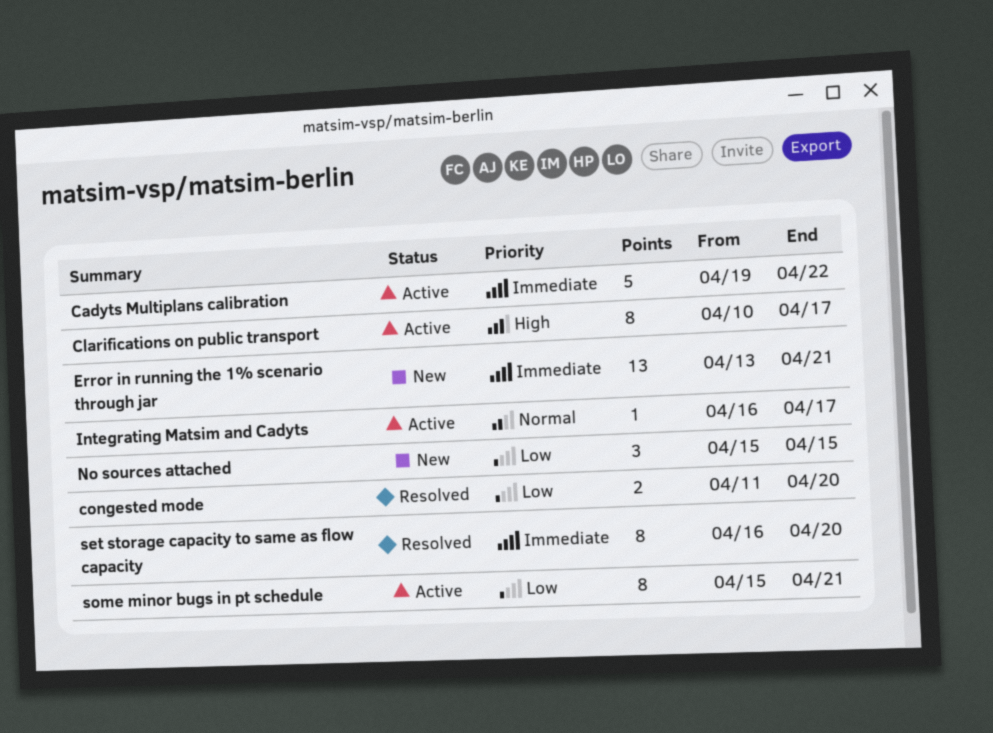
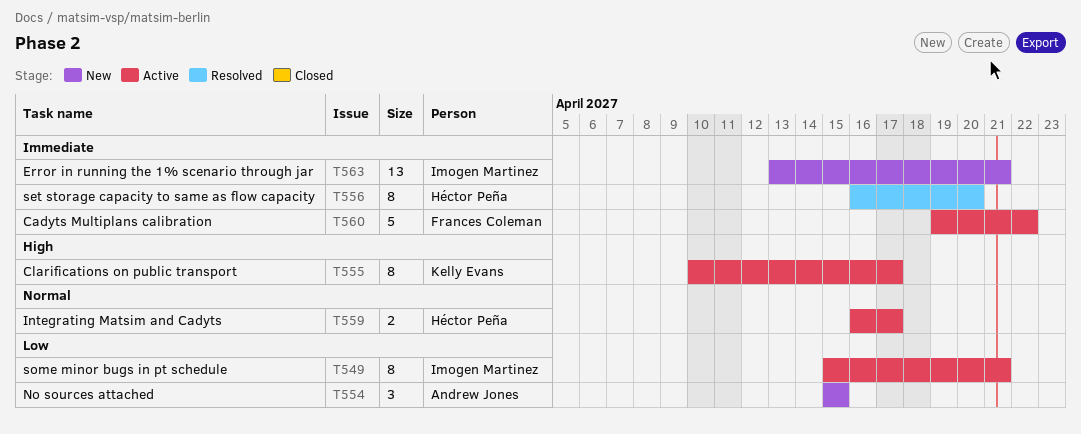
congested mode: present -> none
Integrating Matsim and Cadyts, estimate: 1 -> 2

